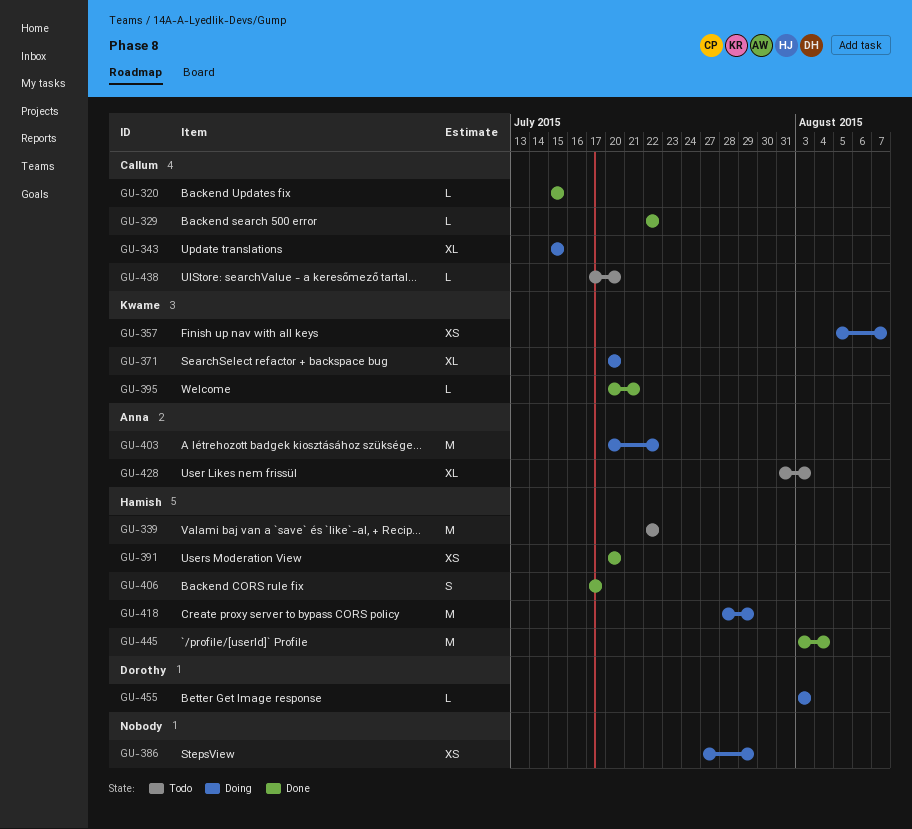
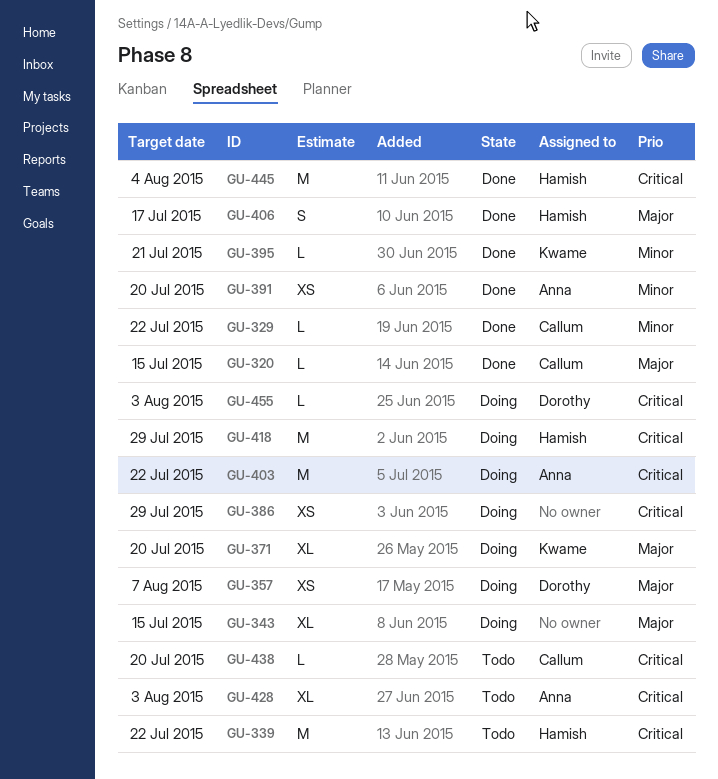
GU-343, owner: Callum -> none
GU-357, owner: Kwame -> Dorothy
GU-391, owner: Hamish -> Anna

